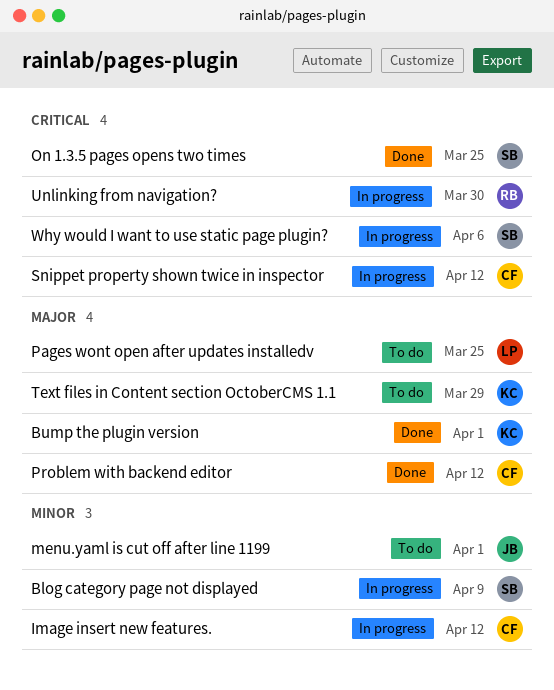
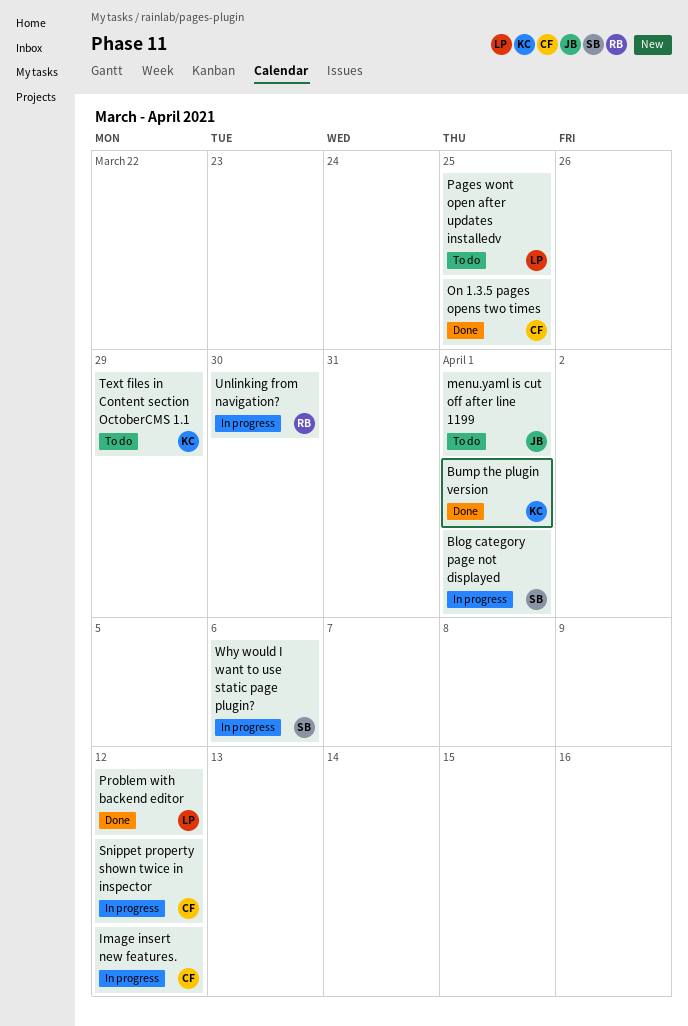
Blog category page not displayed, due: Apr 9 -> Apr 1
On 1.3.5 pages opens two times, owner: SB -> CF
Problem with backend editor, owner: CF -> LP

